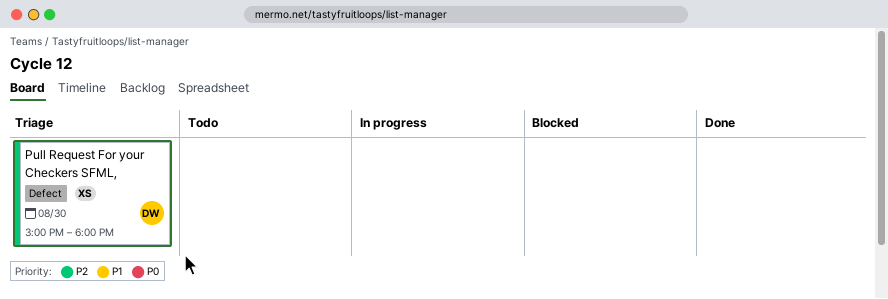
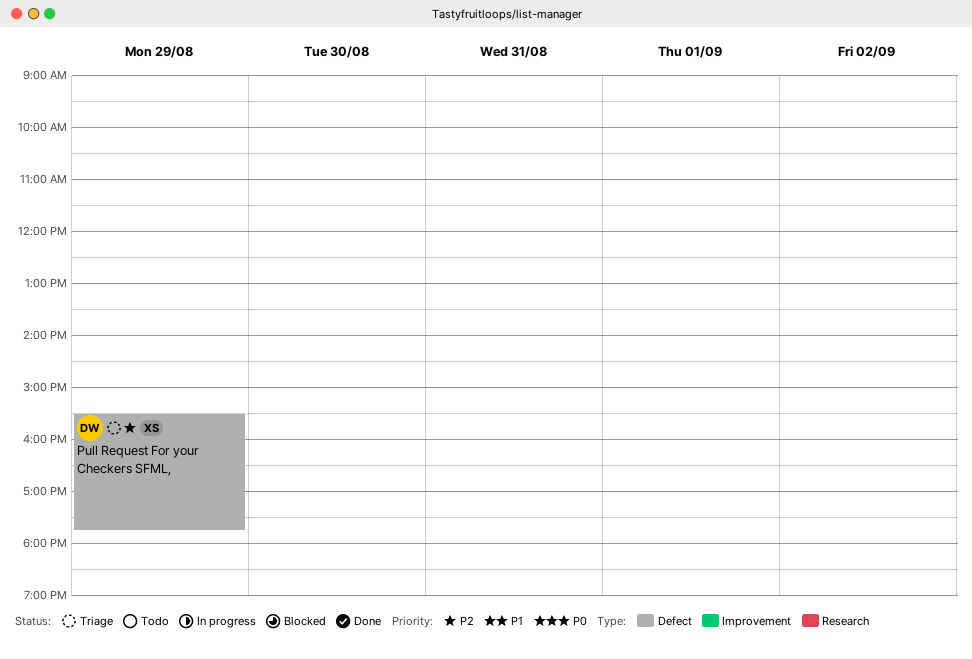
Pull Request For your Checkers SFML,, day: Aug 30 -> Aug 29
Pull Request For your Checkers SFML,, begins: 15:00 -> 15:30
Pull Request For your Checkers SFML,, ends: 18:00 -> 17:45

